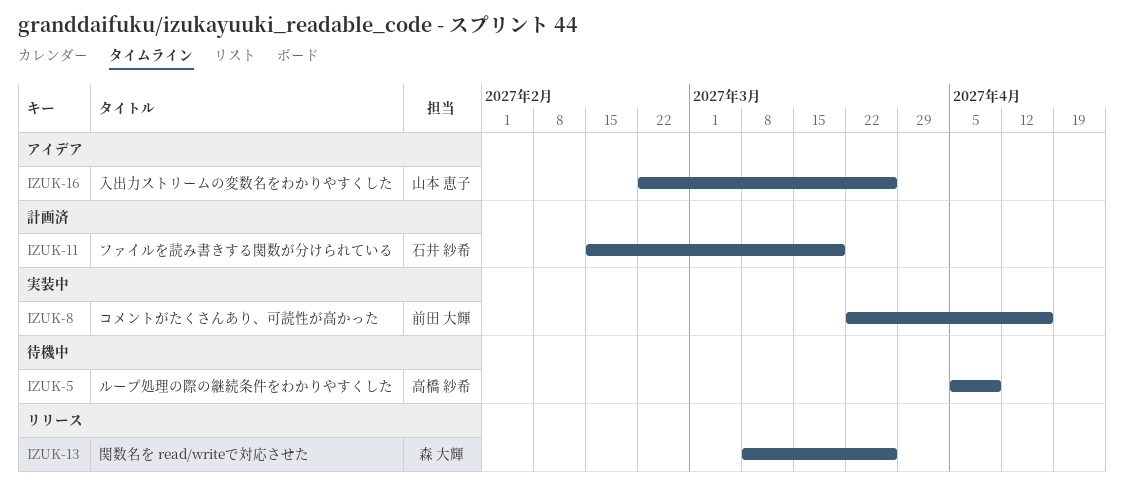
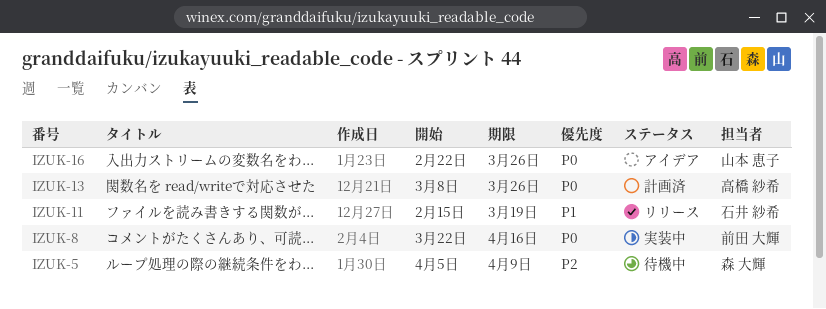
IZUK-5, owner: 高橋 紗希 -> 森 大輝
IZUK-11, status: 計画済 -> リリース
IZUK-13, status: リリース -> 計画済
IZUK-13, owner: 森 大輝 -> 高橋 紗希

